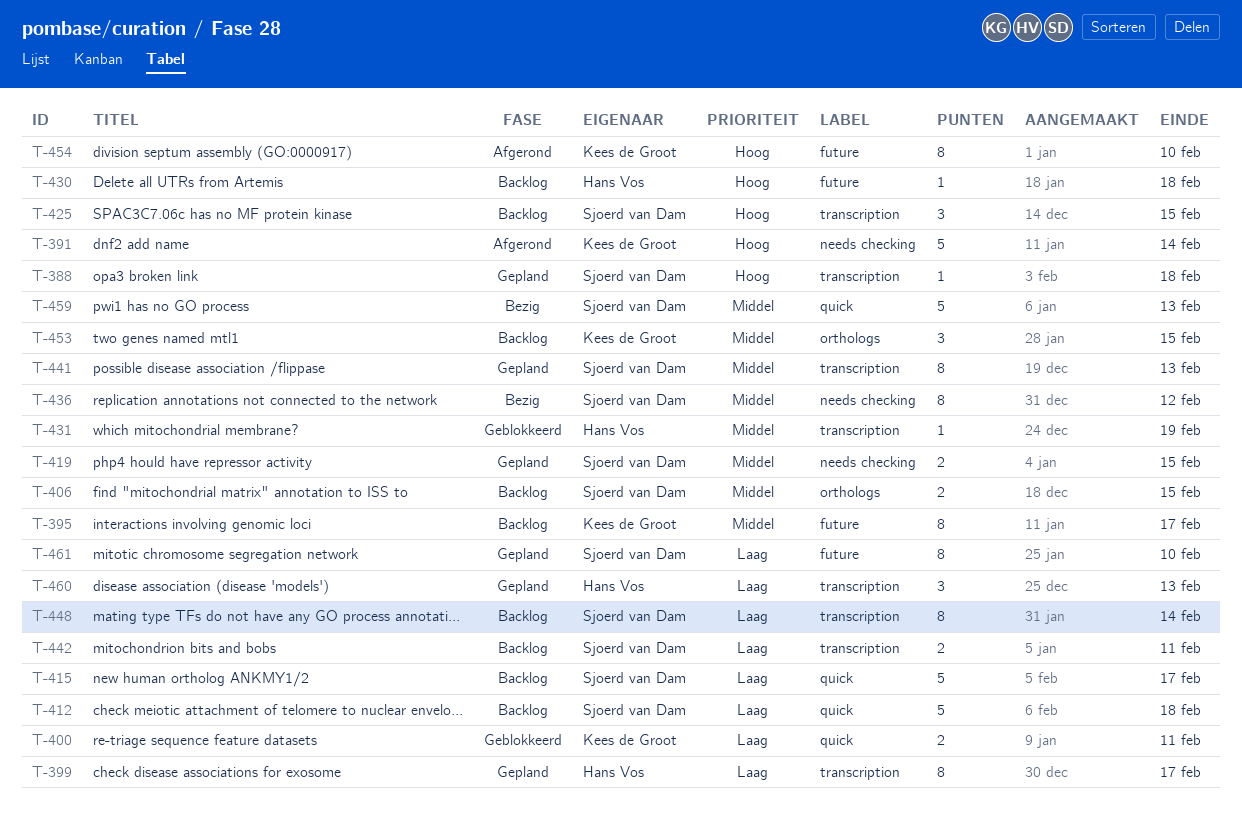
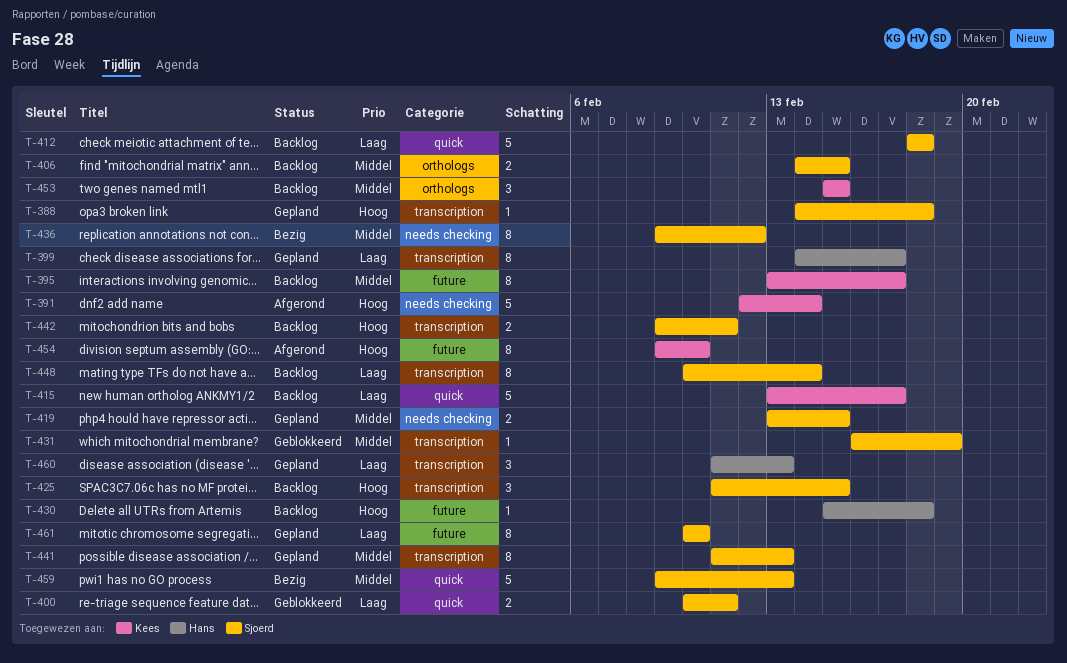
T-400, owner: Kees de Groot -> Sjoerd van Dam
T-415, owner: Sjoerd van Dam -> Kees de Groot
T-431, owner: Hans Vos -> Sjoerd van Dam
T-442, priority: Laag -> Hoog

